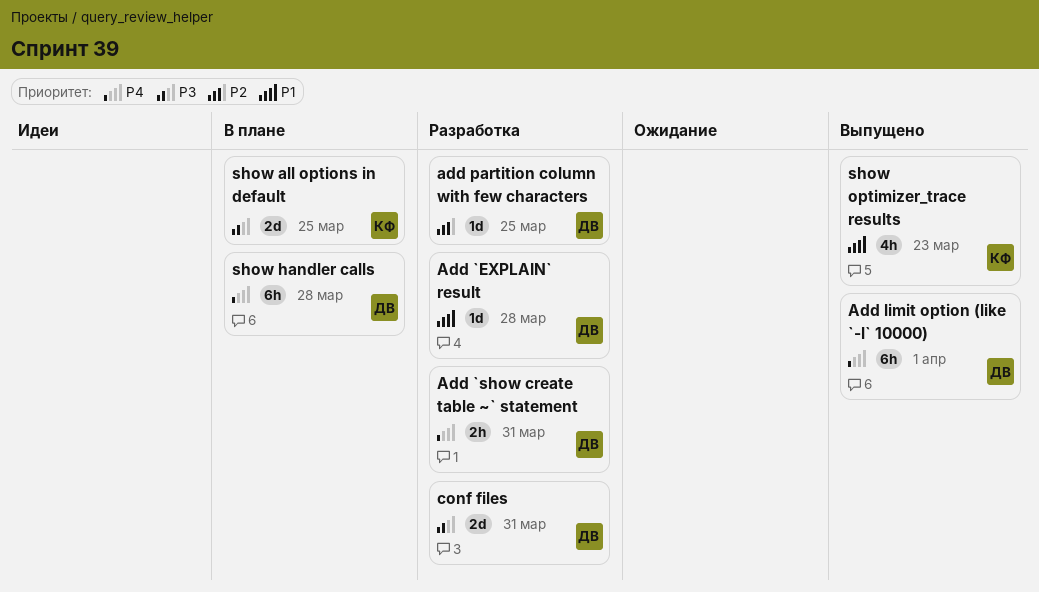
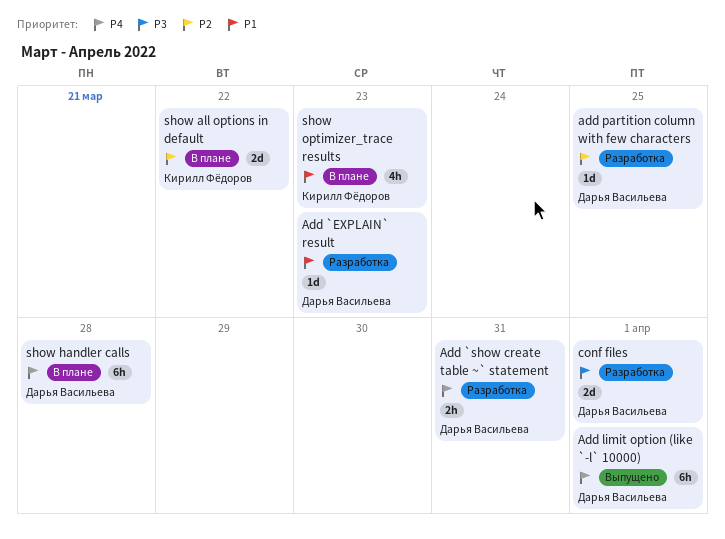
Add `EXPLAIN` result, due: Mar 28 -> Mar 23
conf files, due: Mar 31 -> Apr 1
show all options in default, priority: P3 -> P2
show all options in default, due: Mar 25 -> Mar 22
show optimizer_trace results, status: Выпущено -> В плане

